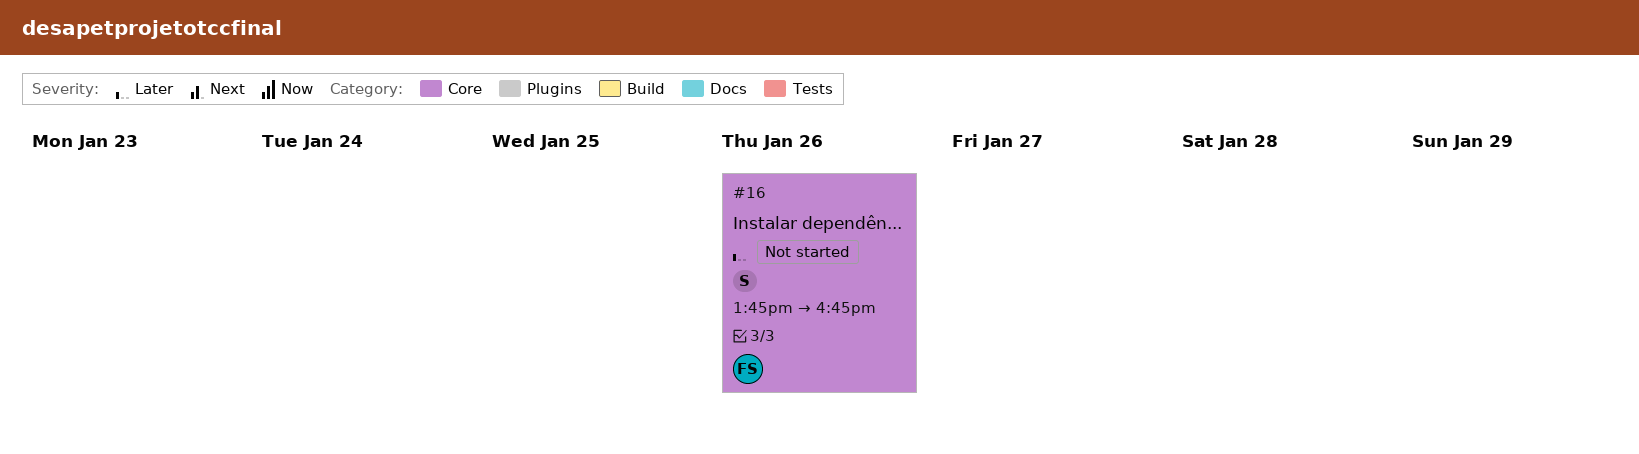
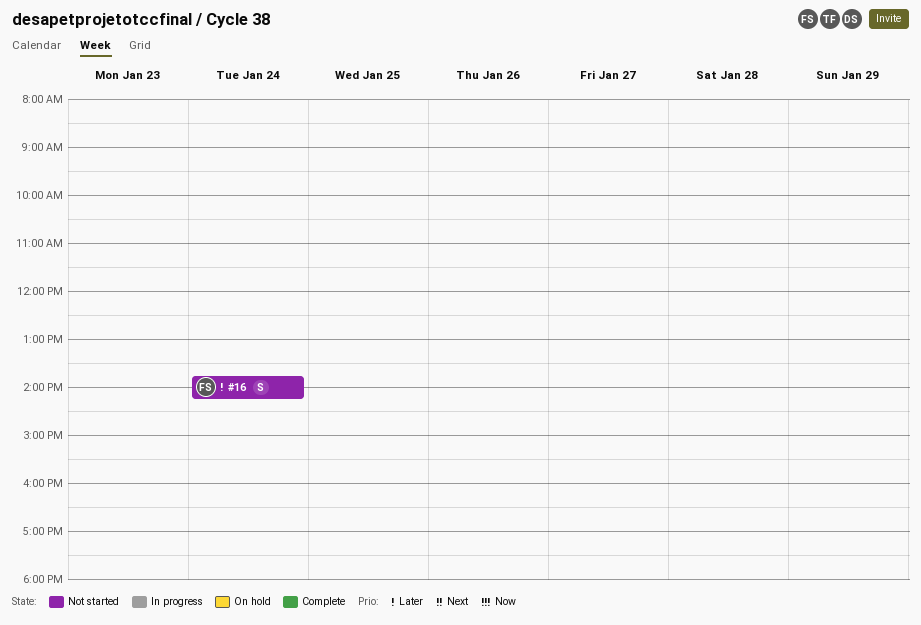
#16, day: Jan 26 -> Jan 24
#16, ends: 16:45 -> 14:15

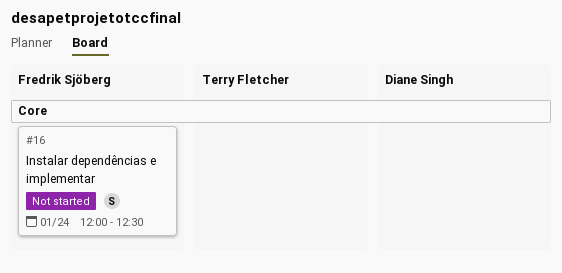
#16, begins: 13:45 -> 12:00
#16, ends: 14:15 -> 12:30

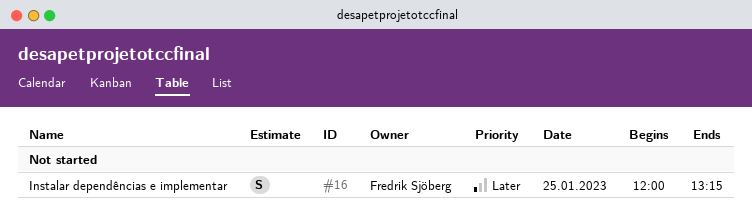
#16, day: Jan 24 -> Jan 25
#16, ends: 12:30 -> 13:15

